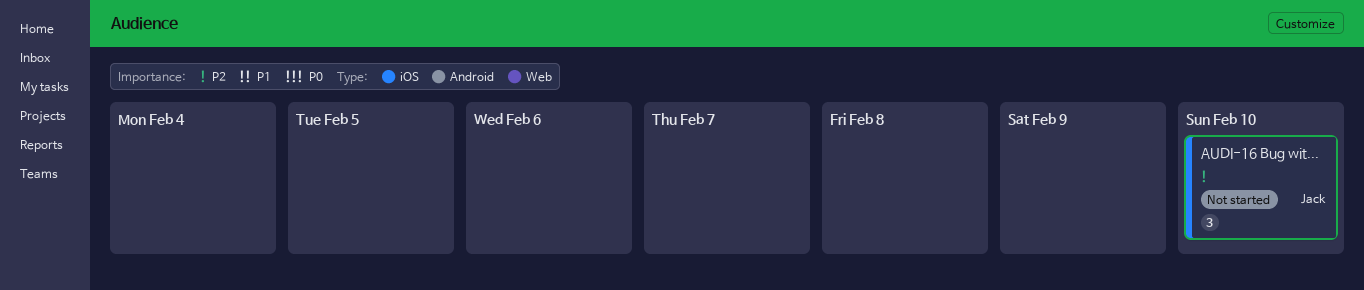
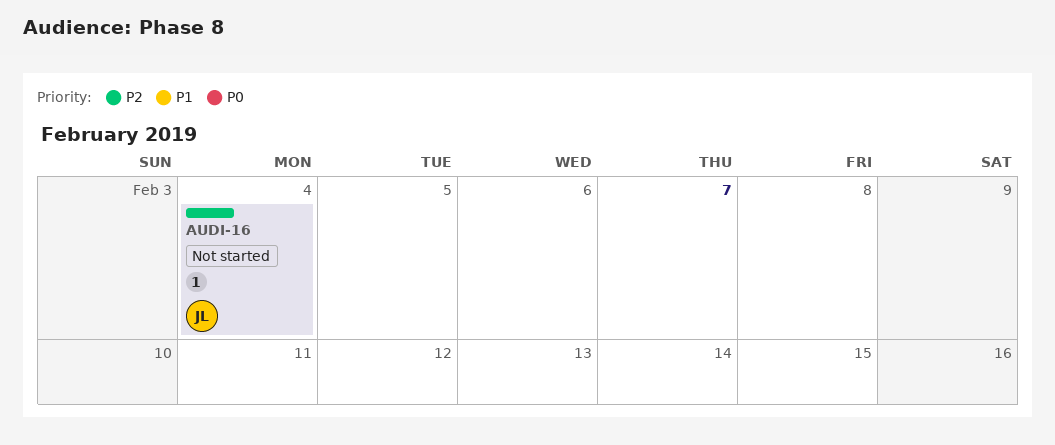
AUDI-16, estimate: 3 -> 1
AUDI-16, due: Feb 10 -> Feb 4

